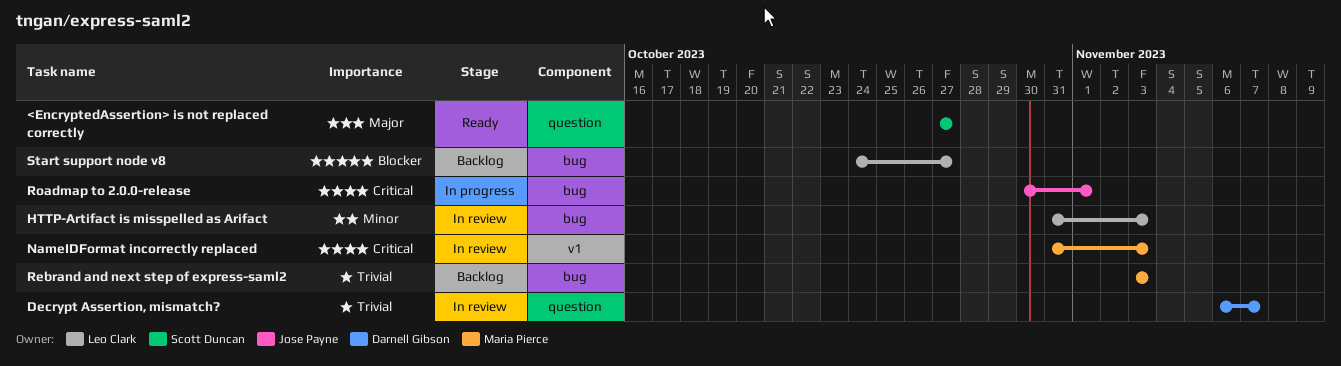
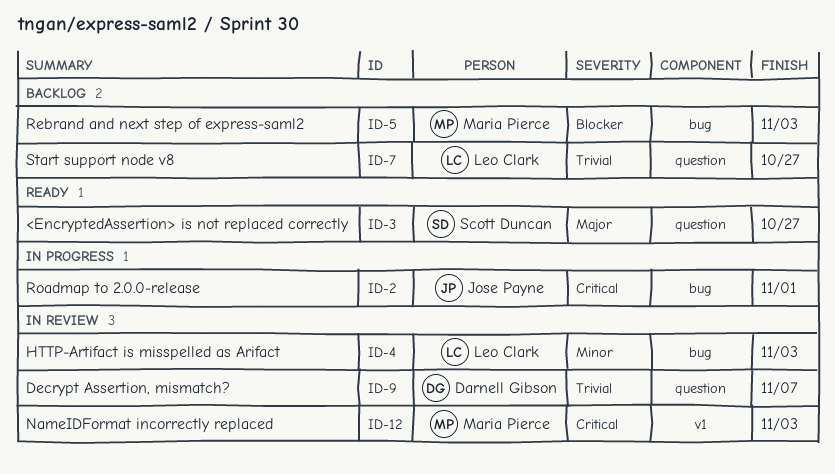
Rebrand and next step of express-saml2, priority: Trivial -> Blocker
Start support node v8, priority: Blocker -> Trivial
Start support node v8, label: bug -> question

